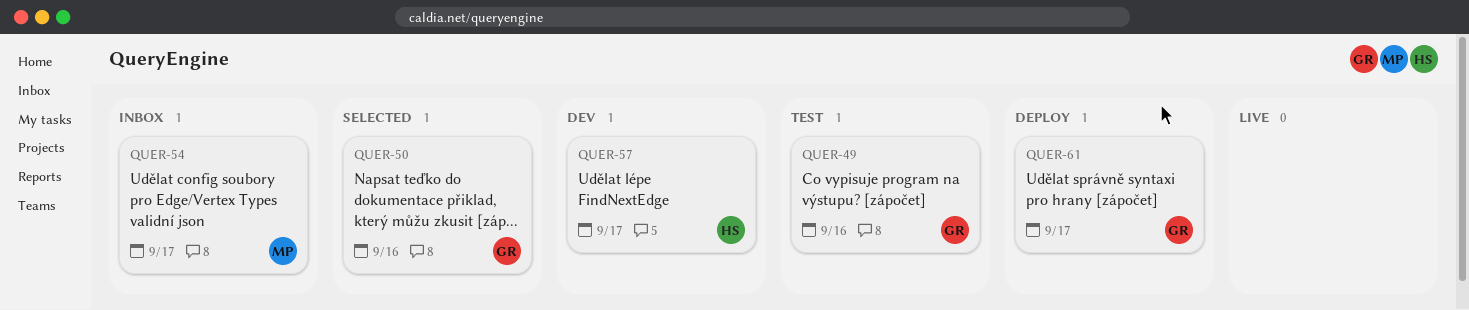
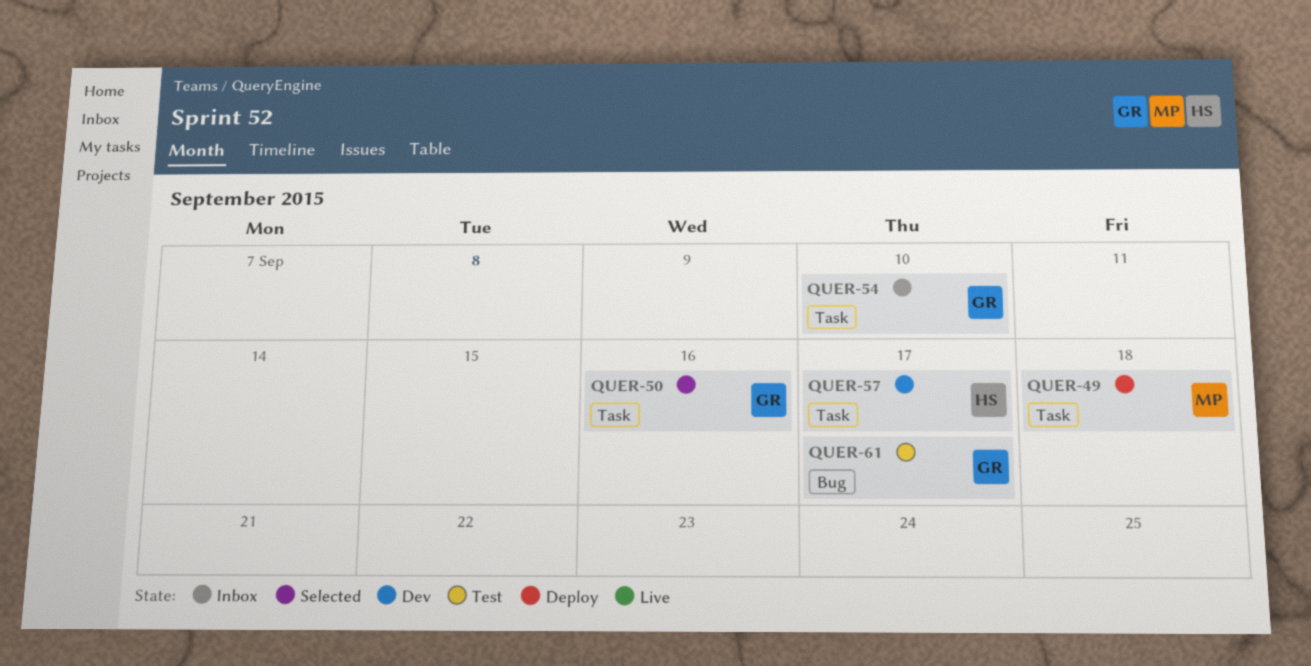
QUER-49, status: Test -> Deploy
QUER-49, owner: GR -> MP
QUER-49, due: Sep 16 -> Sep 18
QUER-54, owner: MP -> GR
QUER-54, due: Sep 17 -> Sep 10
QUER-61, status: Deploy -> Test

